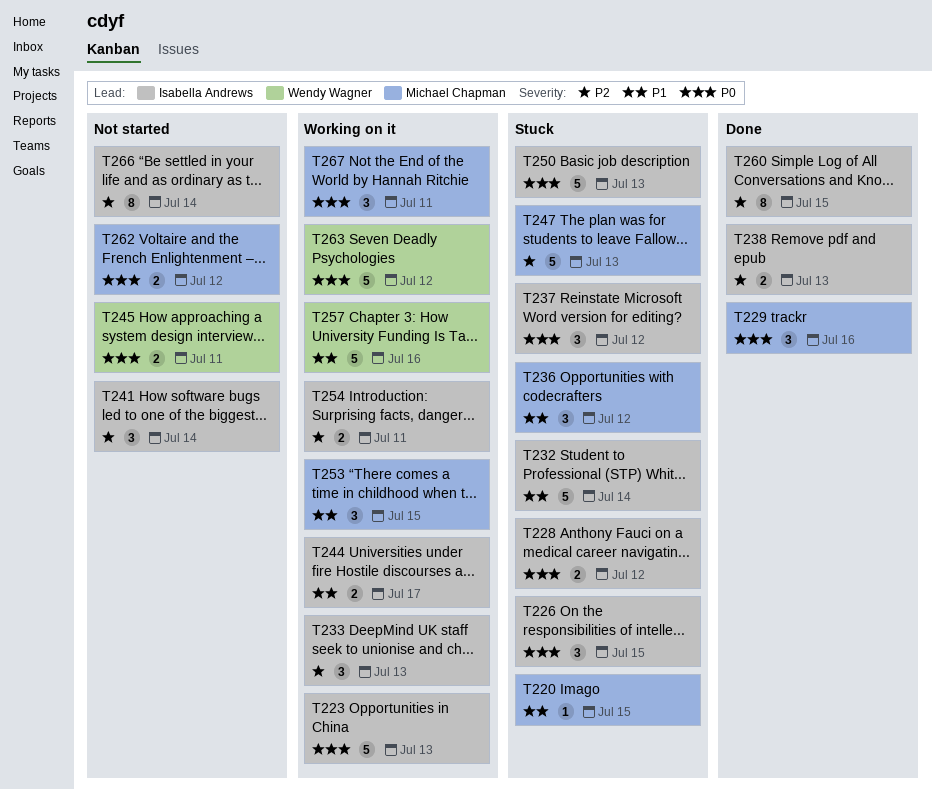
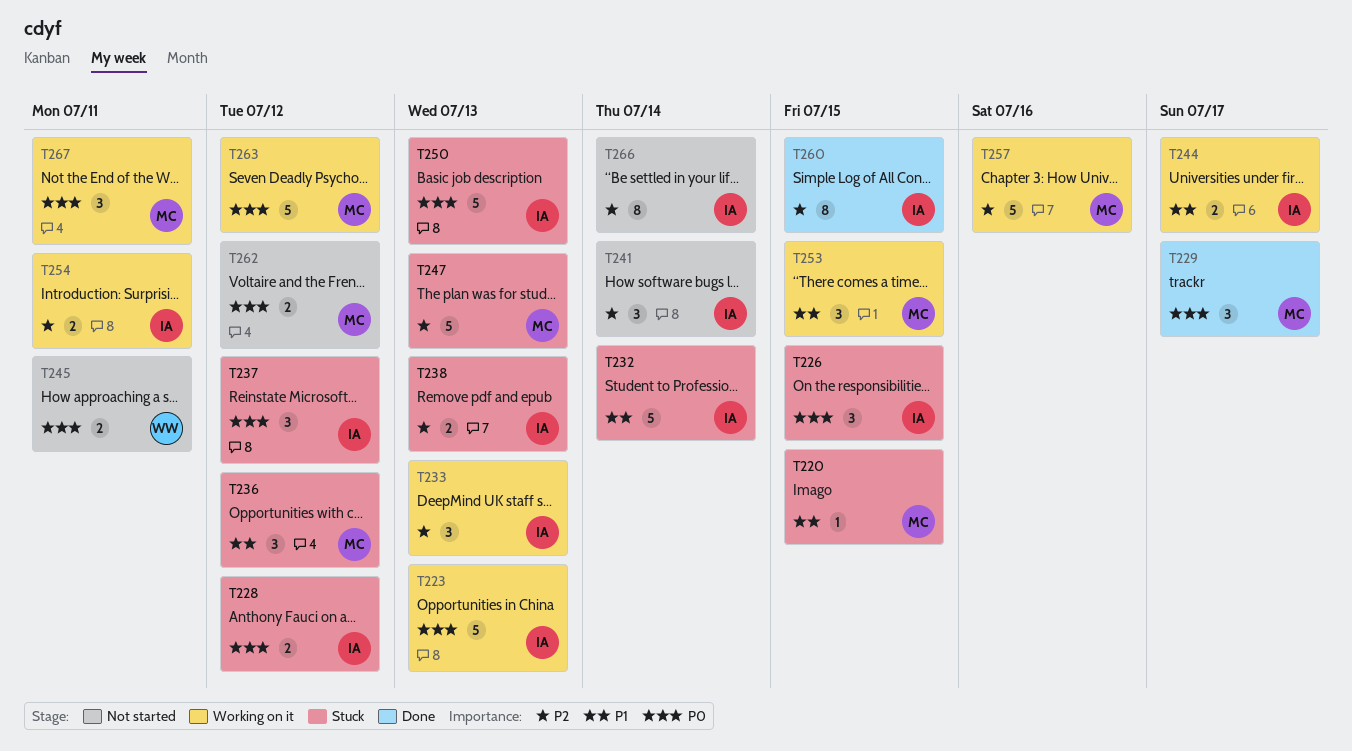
T229, due: Jul 16 -> Jul 17
T238, status: Done -> Stuck
T257, owner: Wendy Wagner -> Michael Chapman
T257, priority: P1 -> P2
T263, owner: Wendy Wagner -> Michael Chapman

